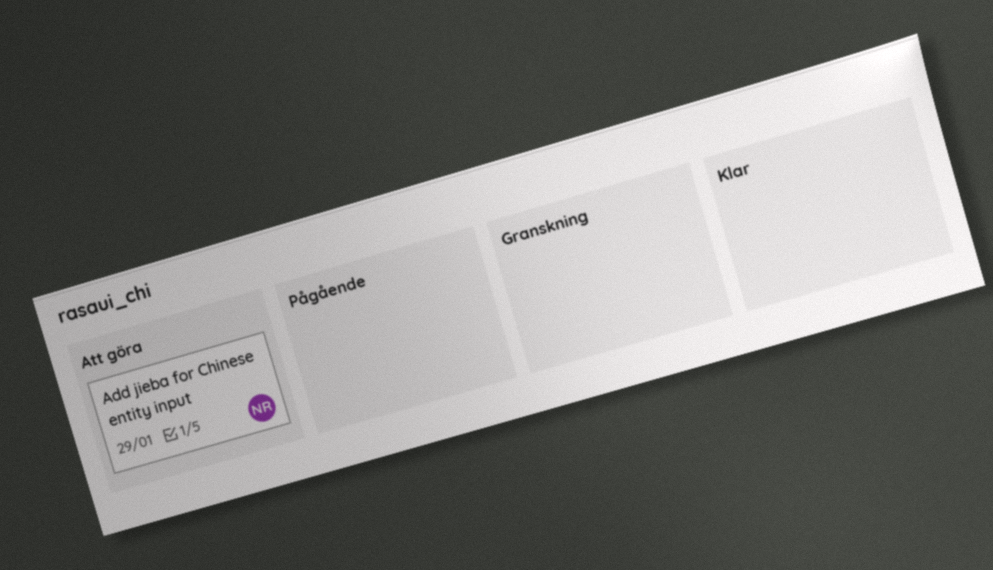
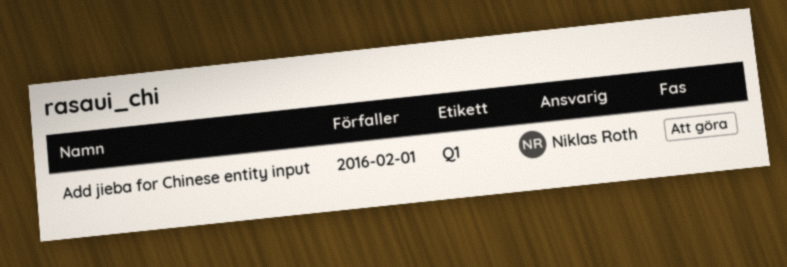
Add jieba for Chinese entity input, due: Jan 29 -> Feb 1

